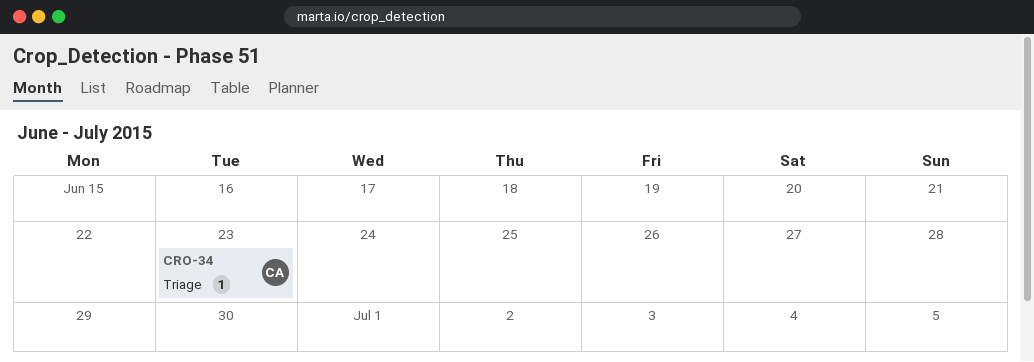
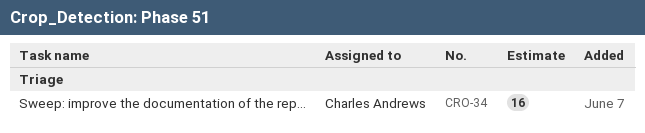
CRO-34, estimate: 1 -> 16

